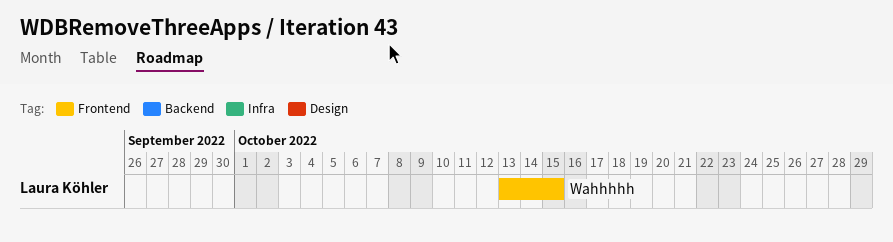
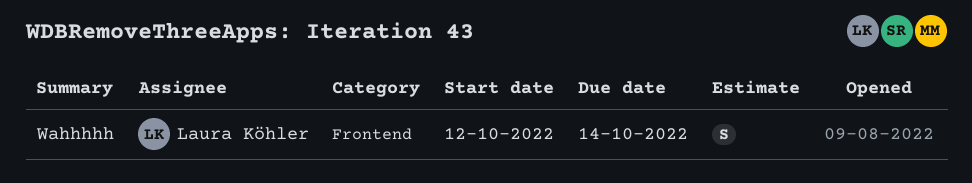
Wahhhhh, start: Oct 13 -> Oct 12
Wahhhhh, due: Oct 15 -> Oct 14

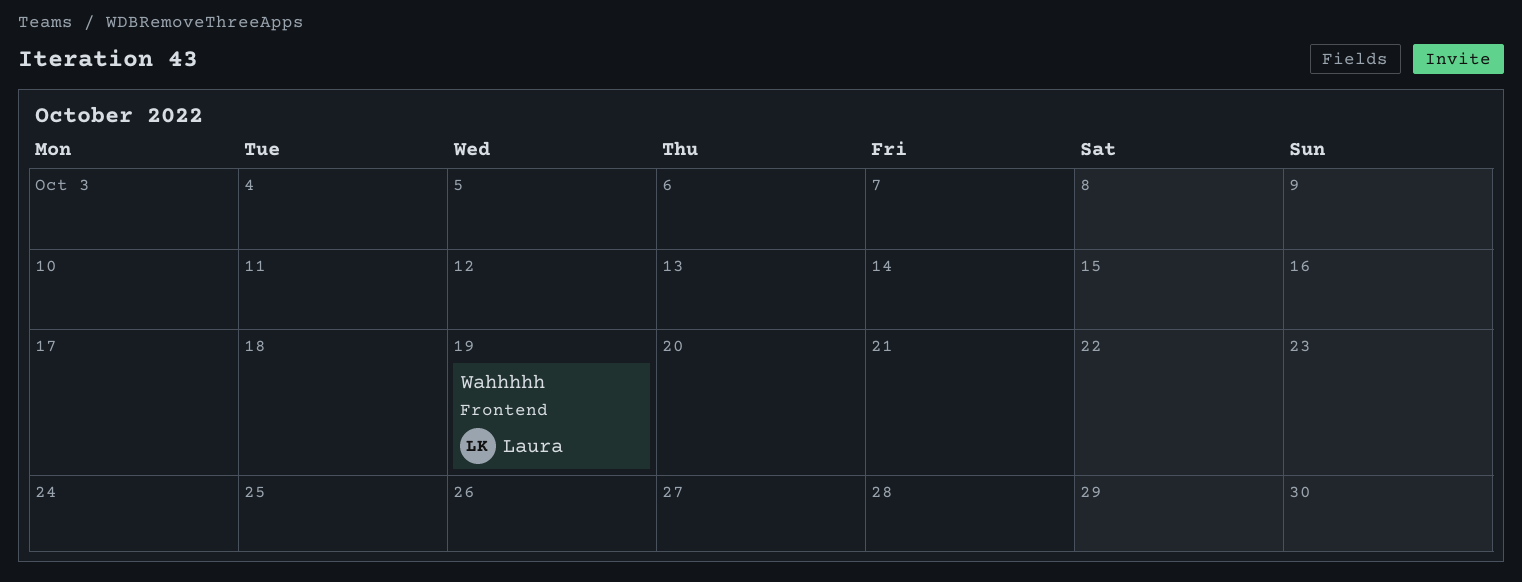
Wahhhhh, due: Oct 14 -> Oct 19

